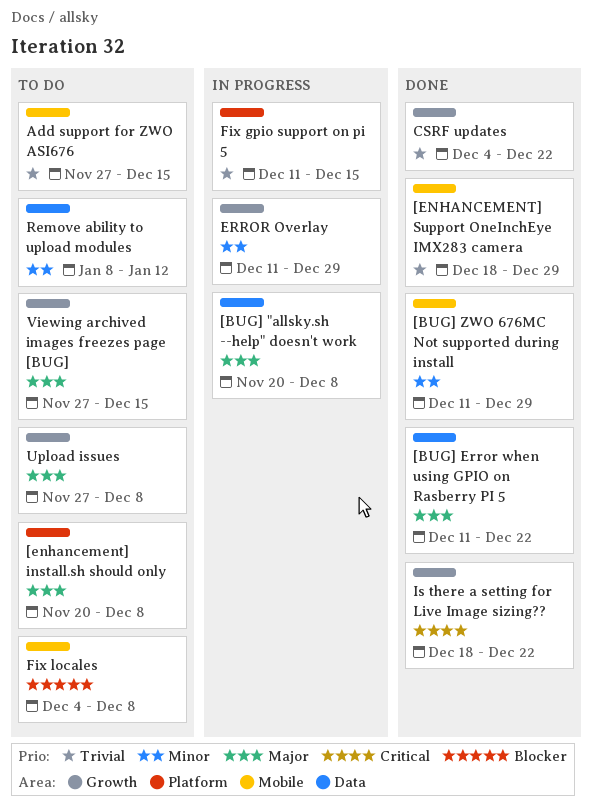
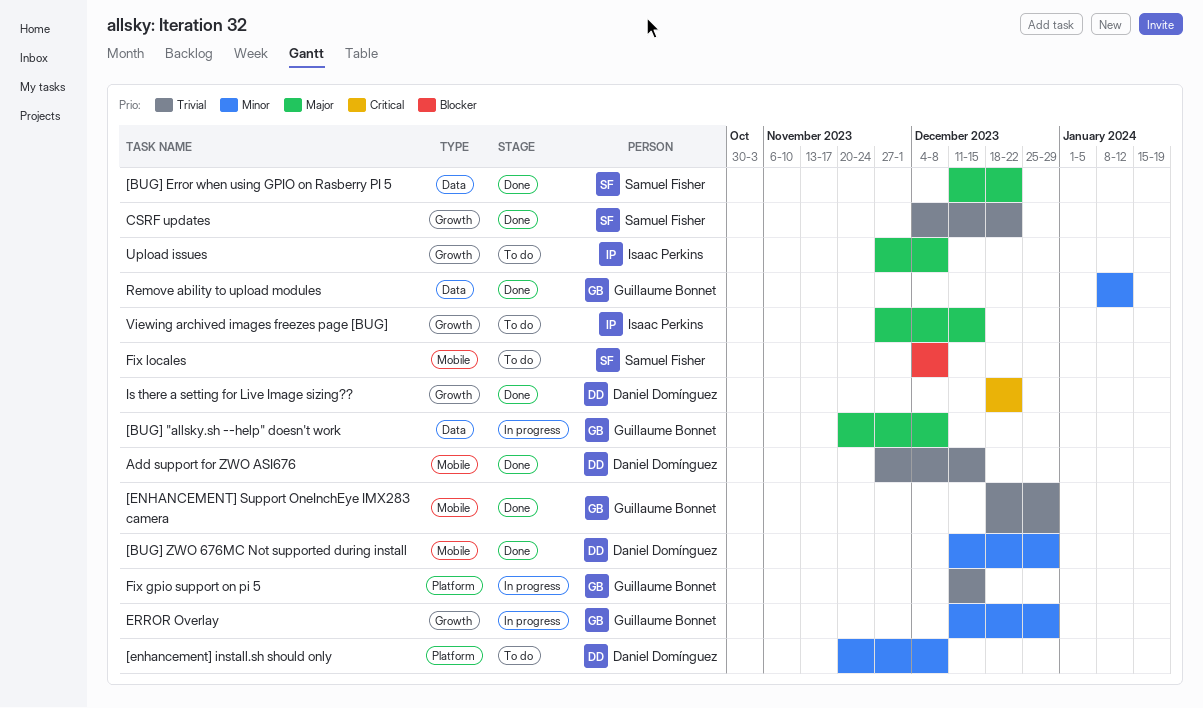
[enhancement] install.sh should only, priority: Major -> Minor
Add support for ZWO ASI676, status: To do -> Done
Remove ability to upload modules, status: To do -> Done

